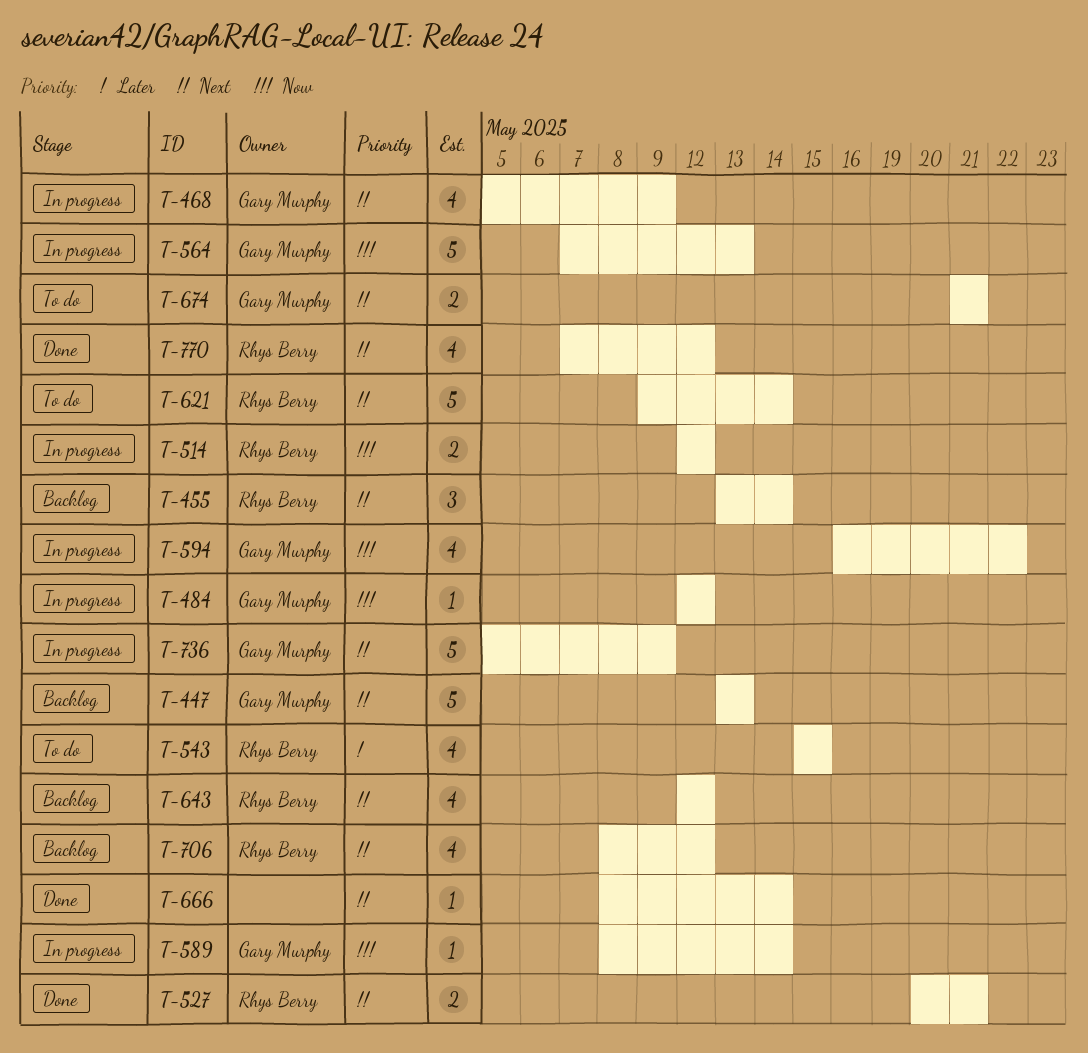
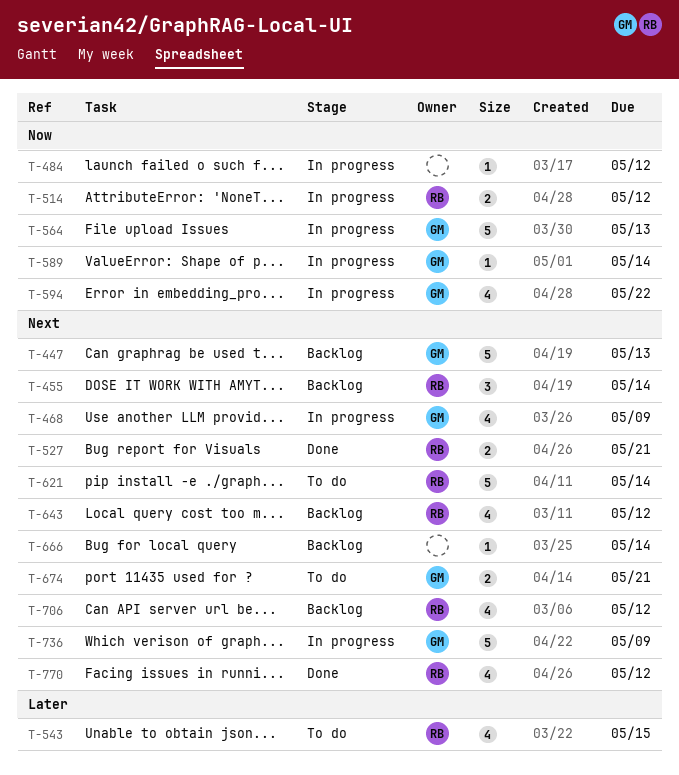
T-484, owner: Gary Murphy -> none
T-666, status: Done -> Backlog

